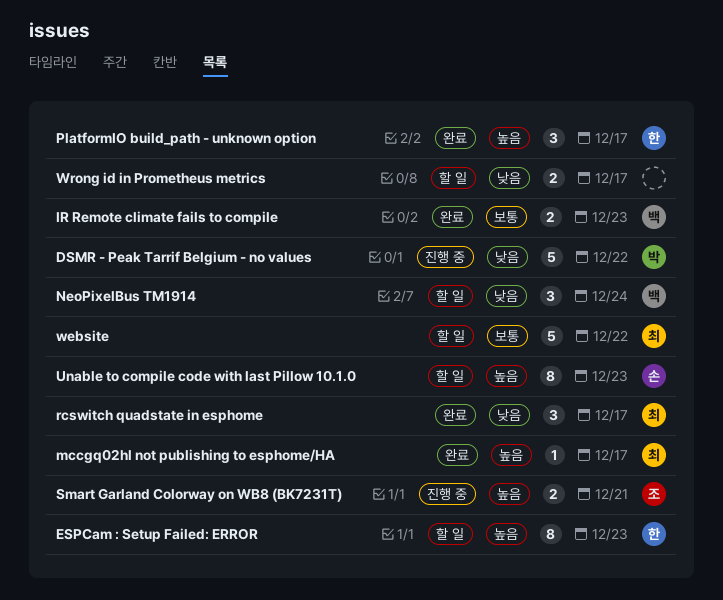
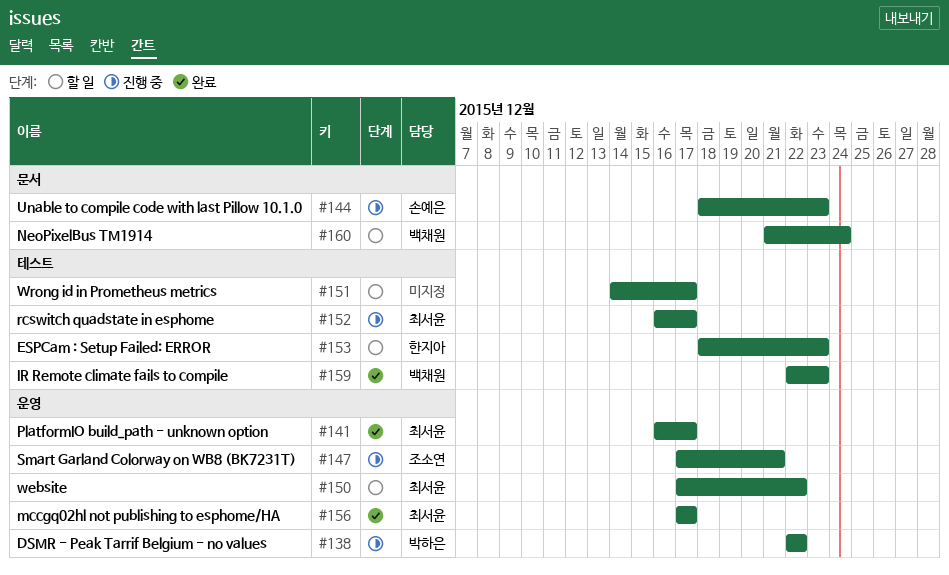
PlatformIO build_path - unknown option, owner: 한지아 -> 최서윤
rcswitch quadstate in esphome, status: 완료 -> 진행 중
Unable to compile code with last Pillow 10.1.0, status: 할 일 -> 진행 중

